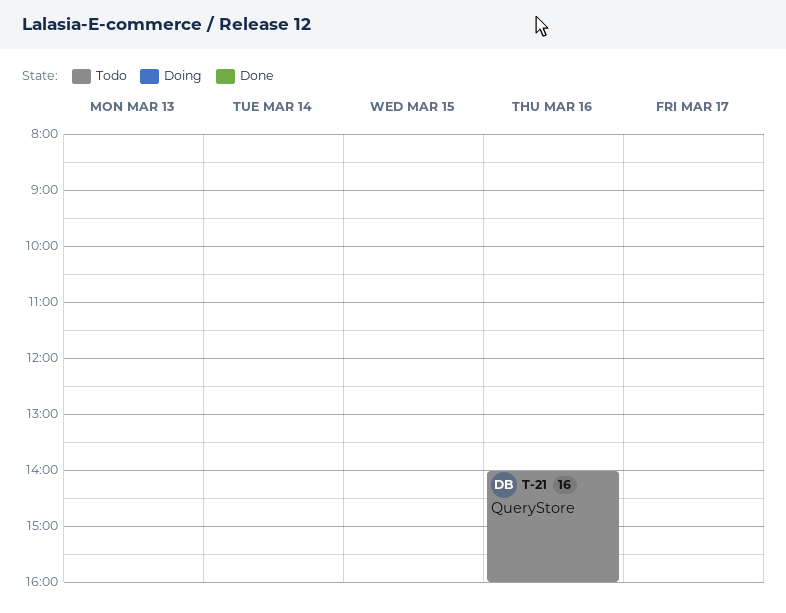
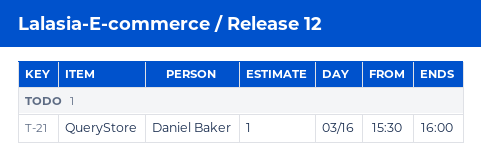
T-21, estimate: 16 -> 1
T-21, begins: 14:00 -> 15:30

